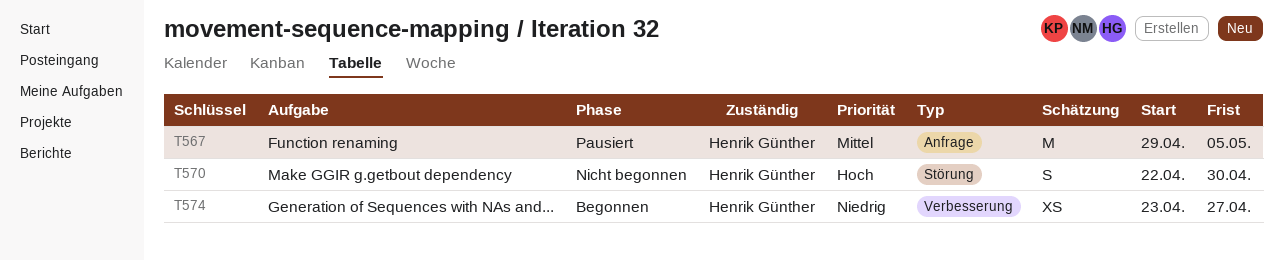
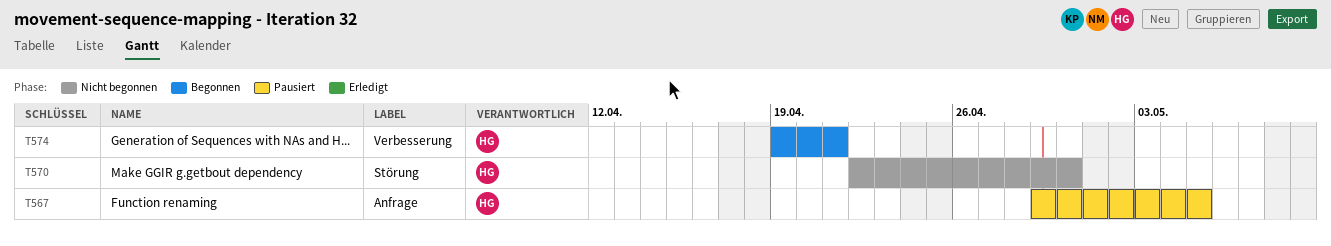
T574, start: Apr 23 -> Apr 19
T574, due: Apr 27 -> Apr 21

